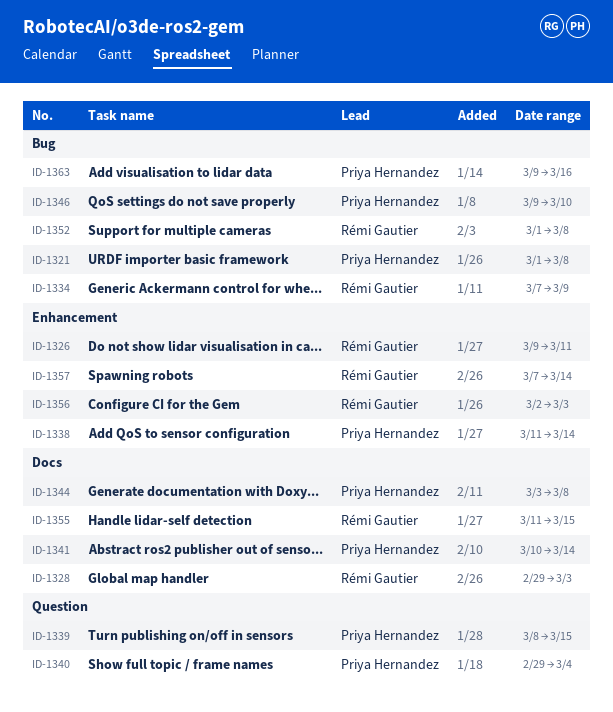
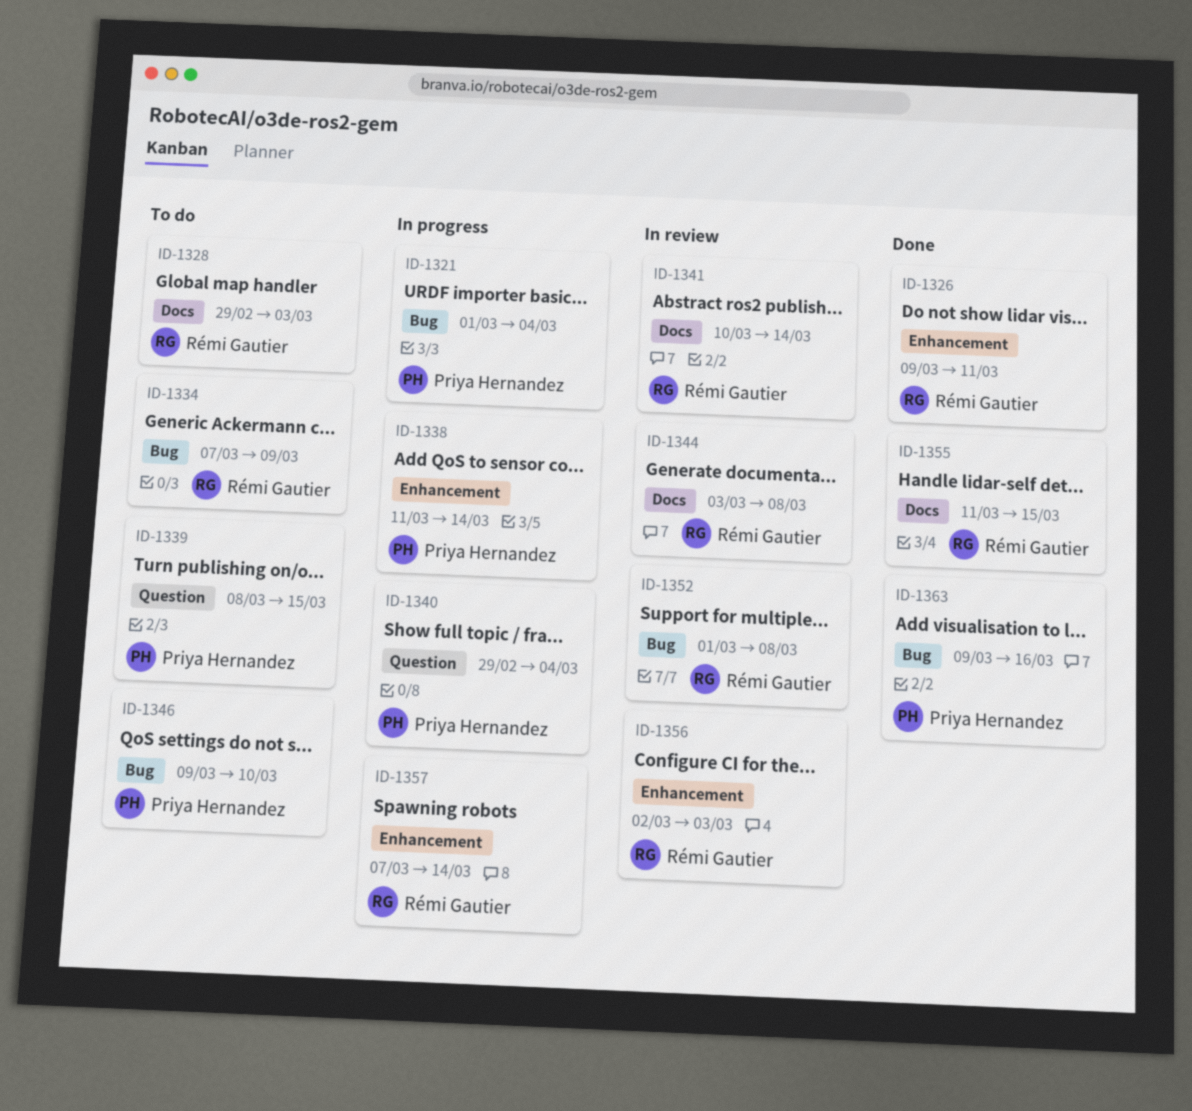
ID-1321, due: Mar 8 -> Mar 4
ID-1341, owner: Priya Hernandez -> Rémi Gautier
ID-1344, owner: Priya Hernandez -> Rémi Gautier

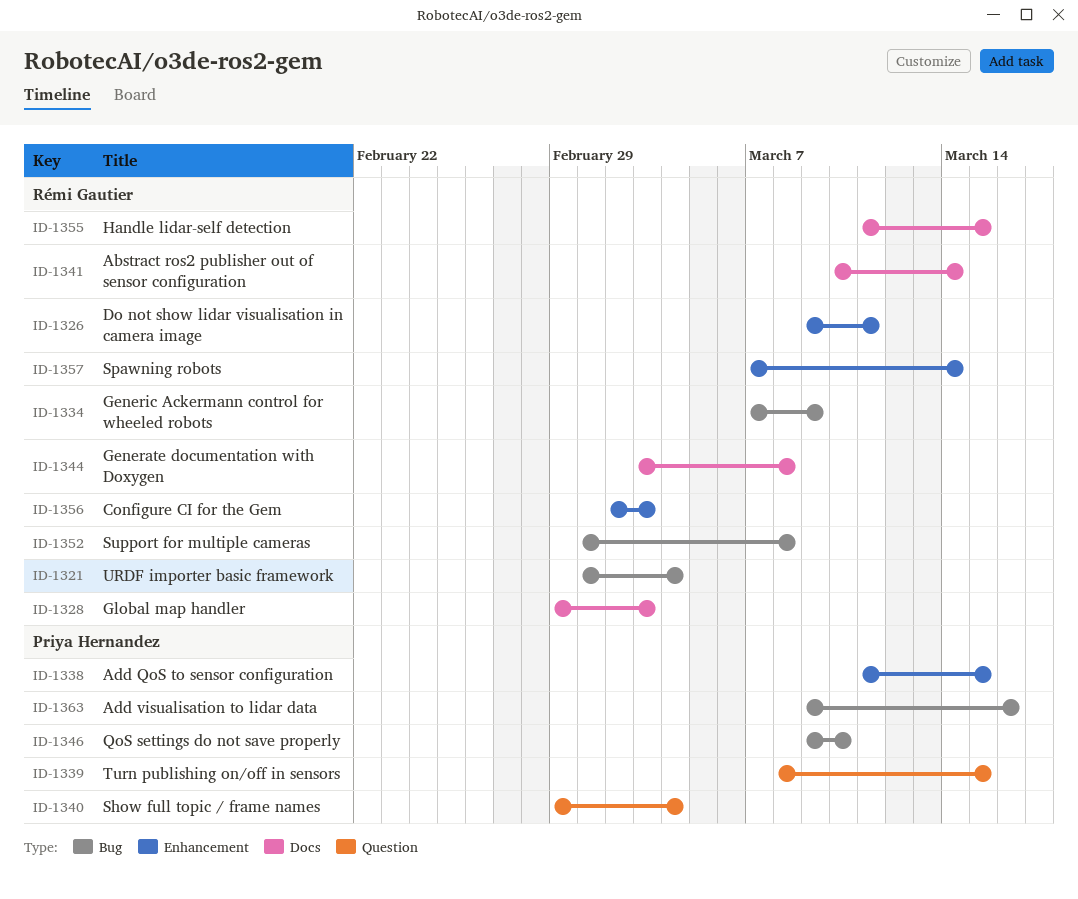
ID-1321, owner: Priya Hernandez -> Rémi Gautier
ID-1338, due: Mar 14 -> Mar 15

